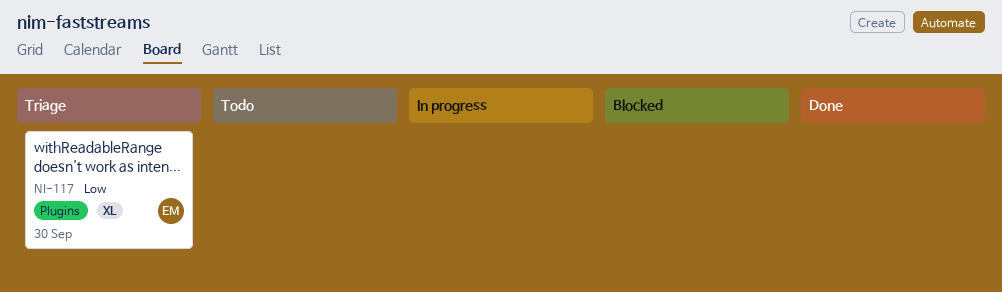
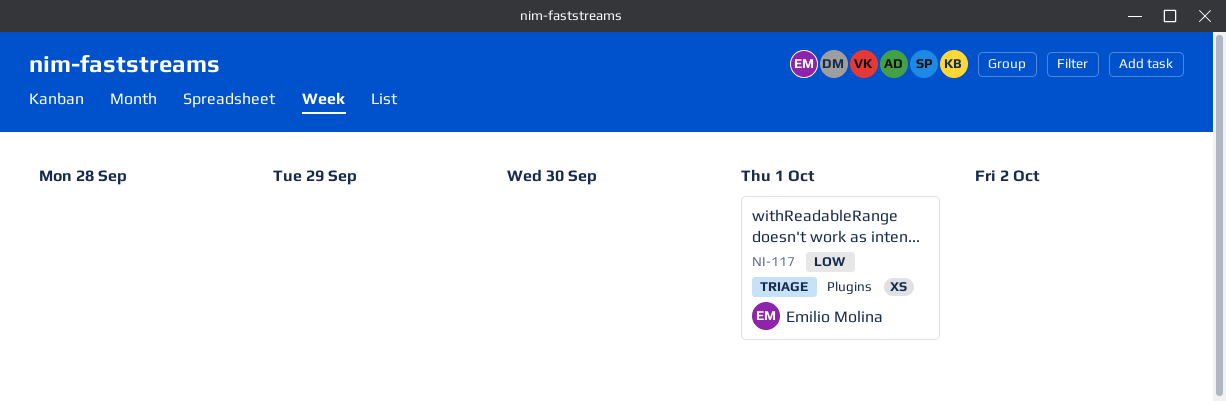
NI-117, estimate: XL -> XS
NI-117, due: Sep 30 -> Oct 1

